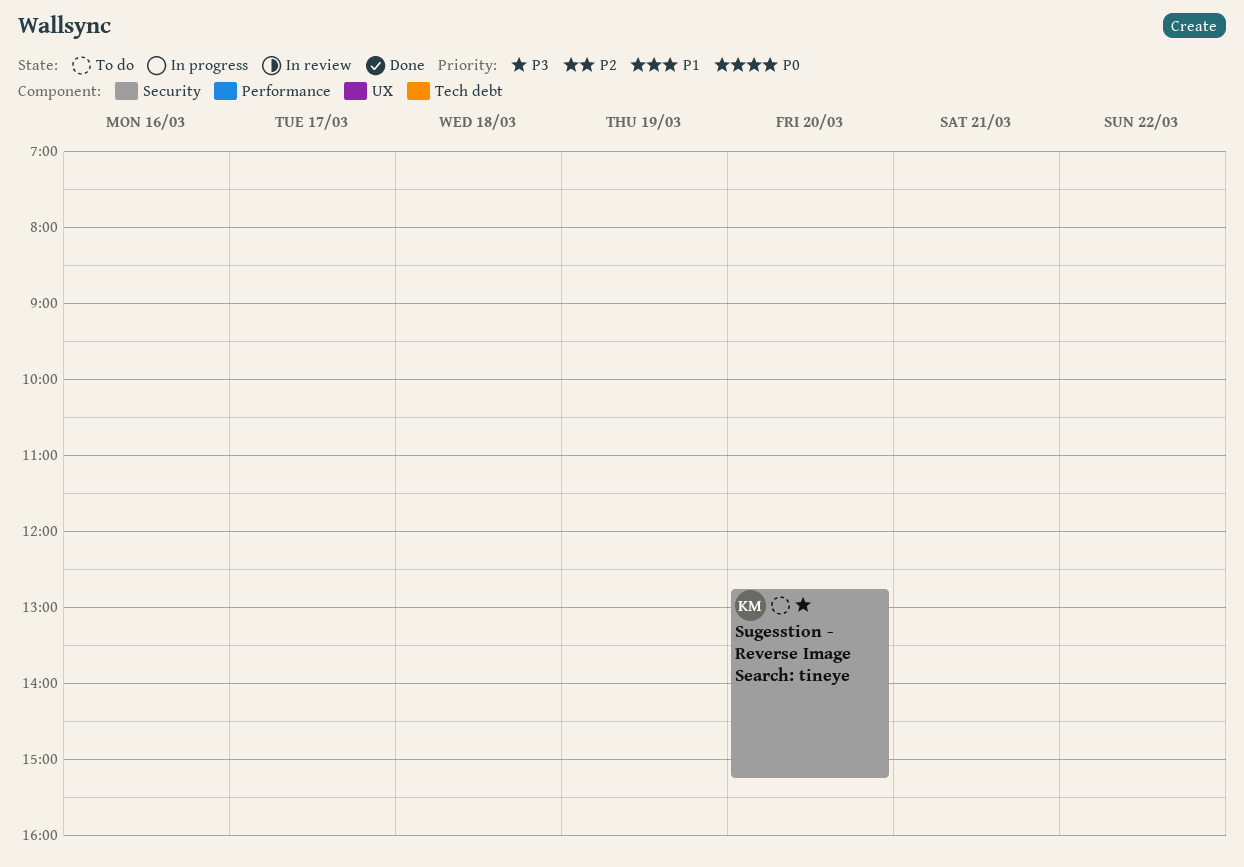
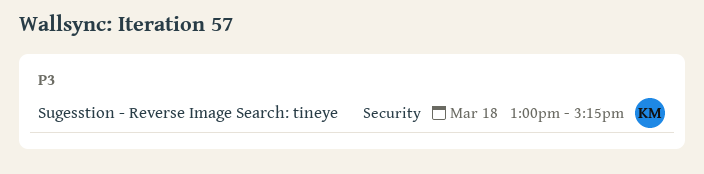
Sugesstion - Reverse Image Search: tineye, day: Mar 20 -> Mar 18
Sugesstion - Reverse Image Search: tineye, begins: 12:45 -> 13:00

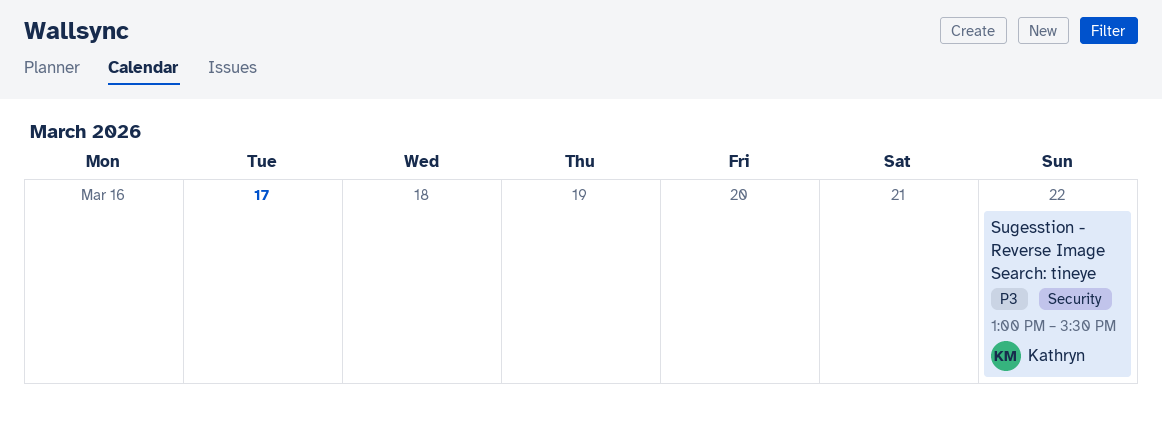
Sugesstion - Reverse Image Search: tineye, day: Mar 18 -> Mar 22
Sugesstion - Reverse Image Search: tineye, ends: 15:15 -> 15:30

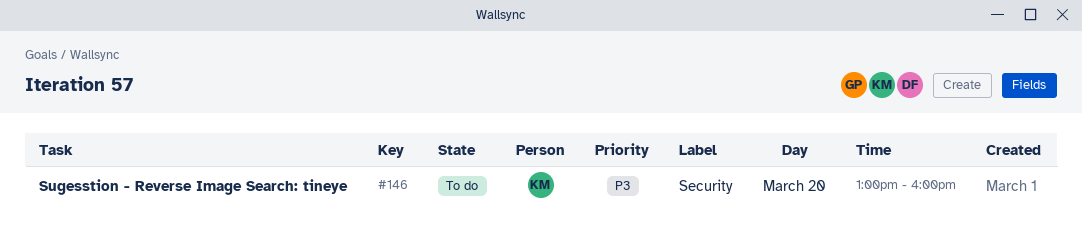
Sugesstion - Reverse Image Search: tineye, day: Mar 22 -> Mar 20
Sugesstion - Reverse Image Search: tineye, ends: 15:30 -> 16:00

